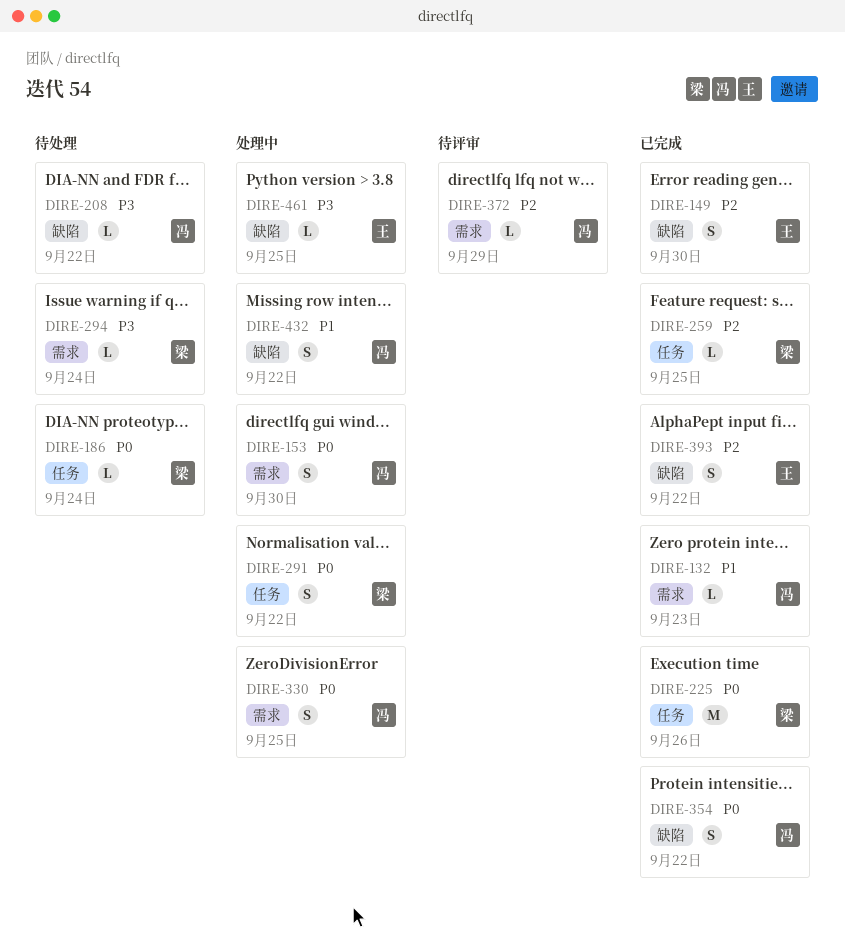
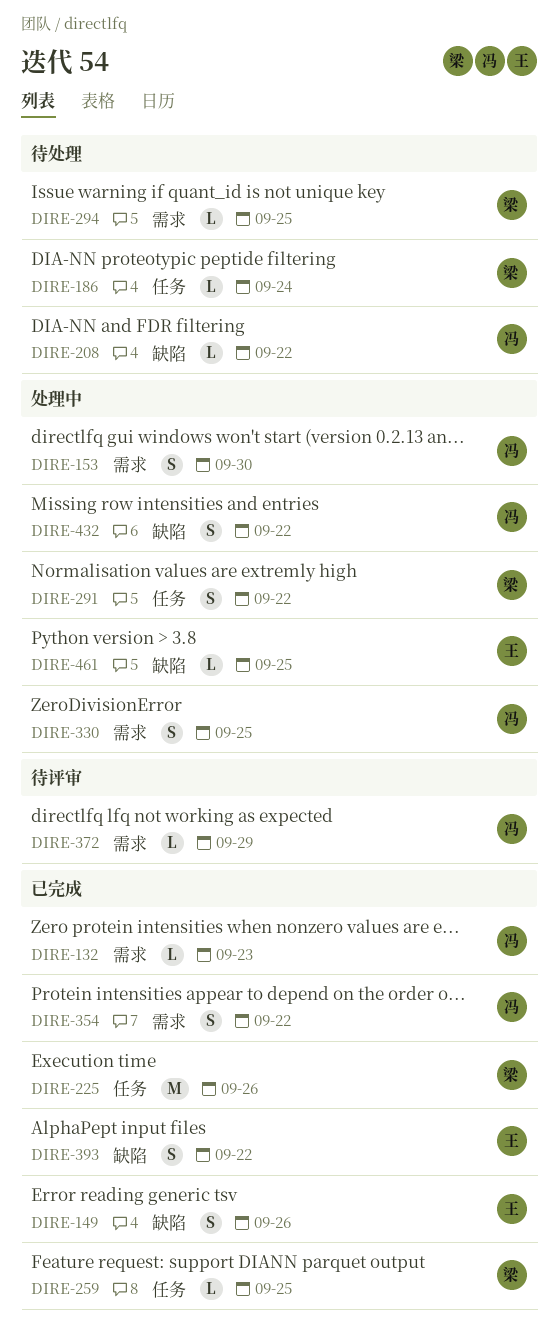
DIRE-149, due: Sep 30 -> Sep 26
DIRE-294, due: Sep 24 -> Sep 25
DIRE-354, label: 缺陷 -> 需求

